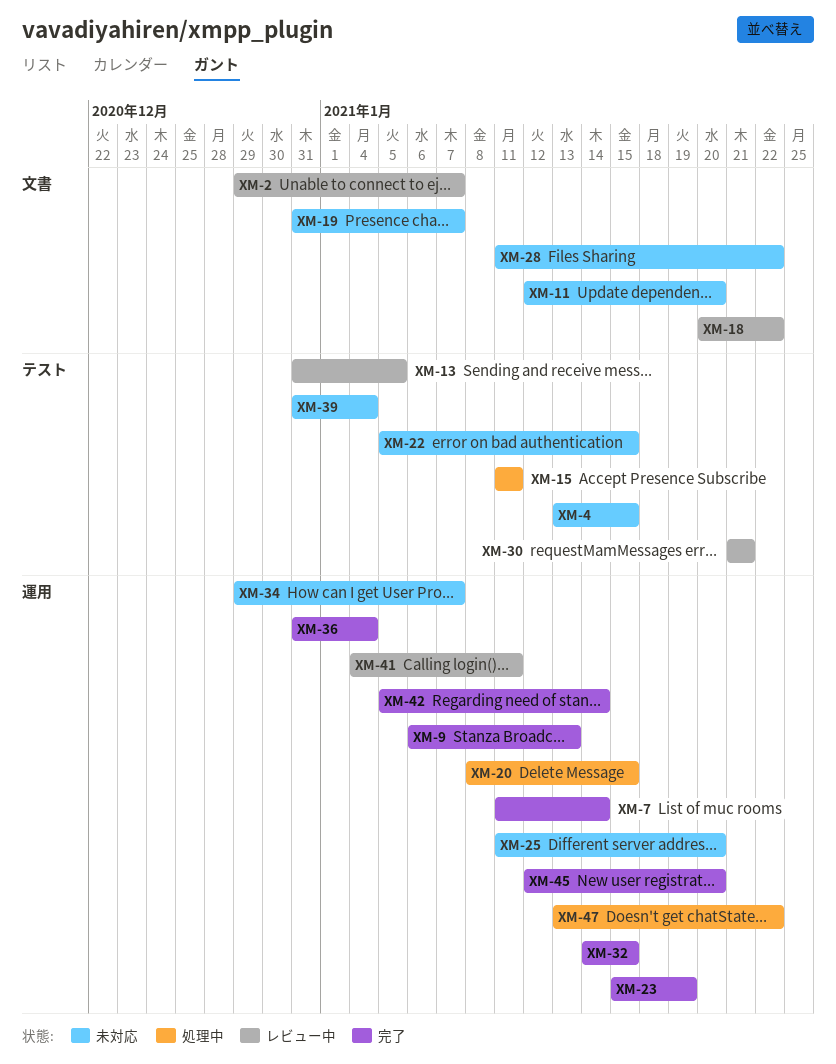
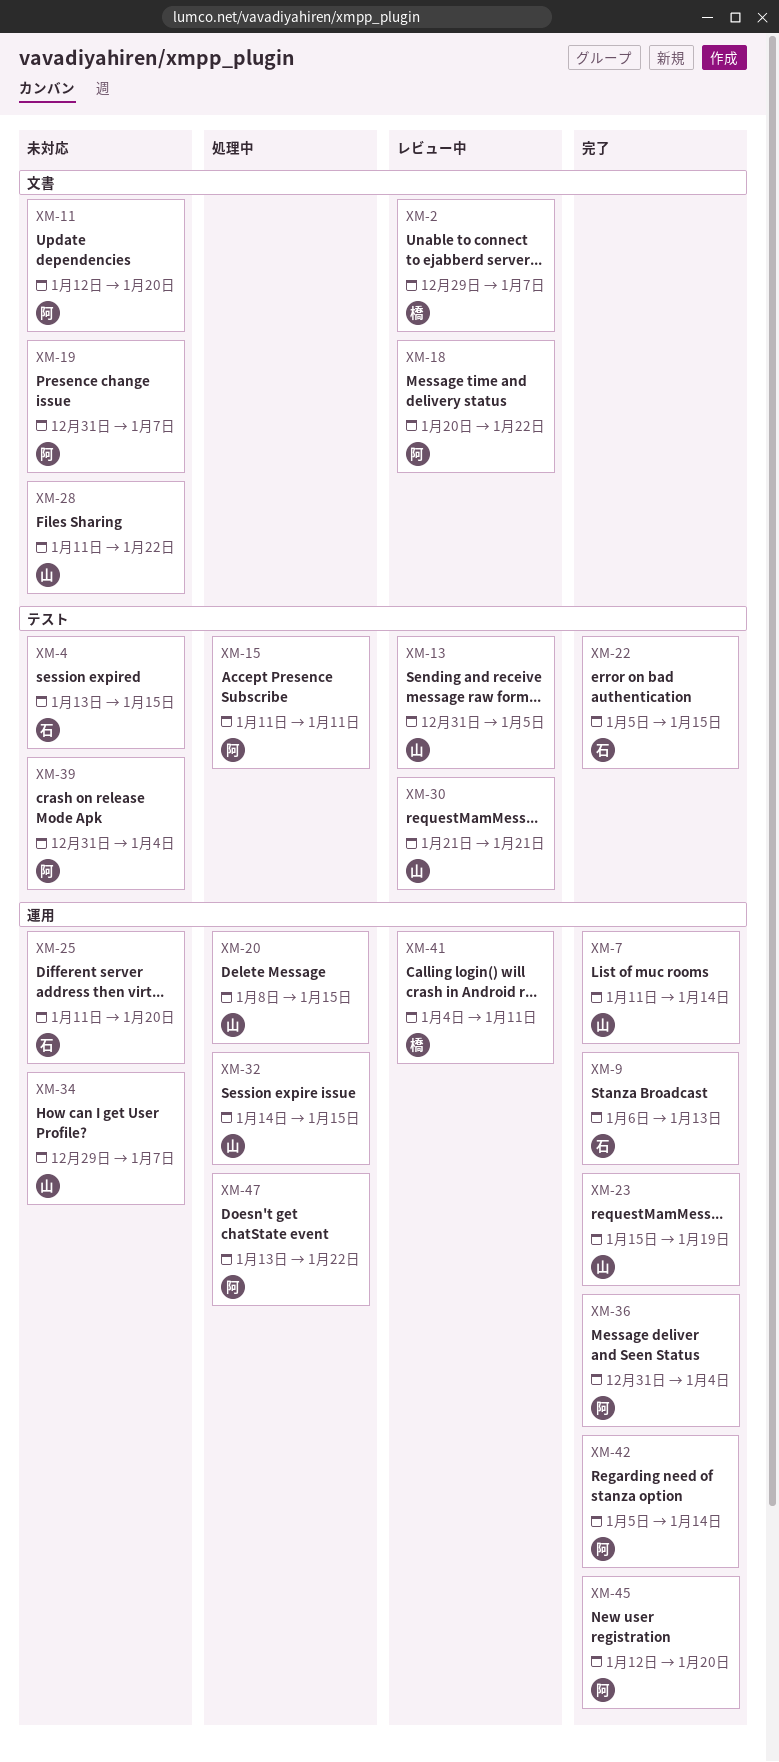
XM-22, status: 未対応 -> 完了
XM-32, status: 完了 -> 処理中

